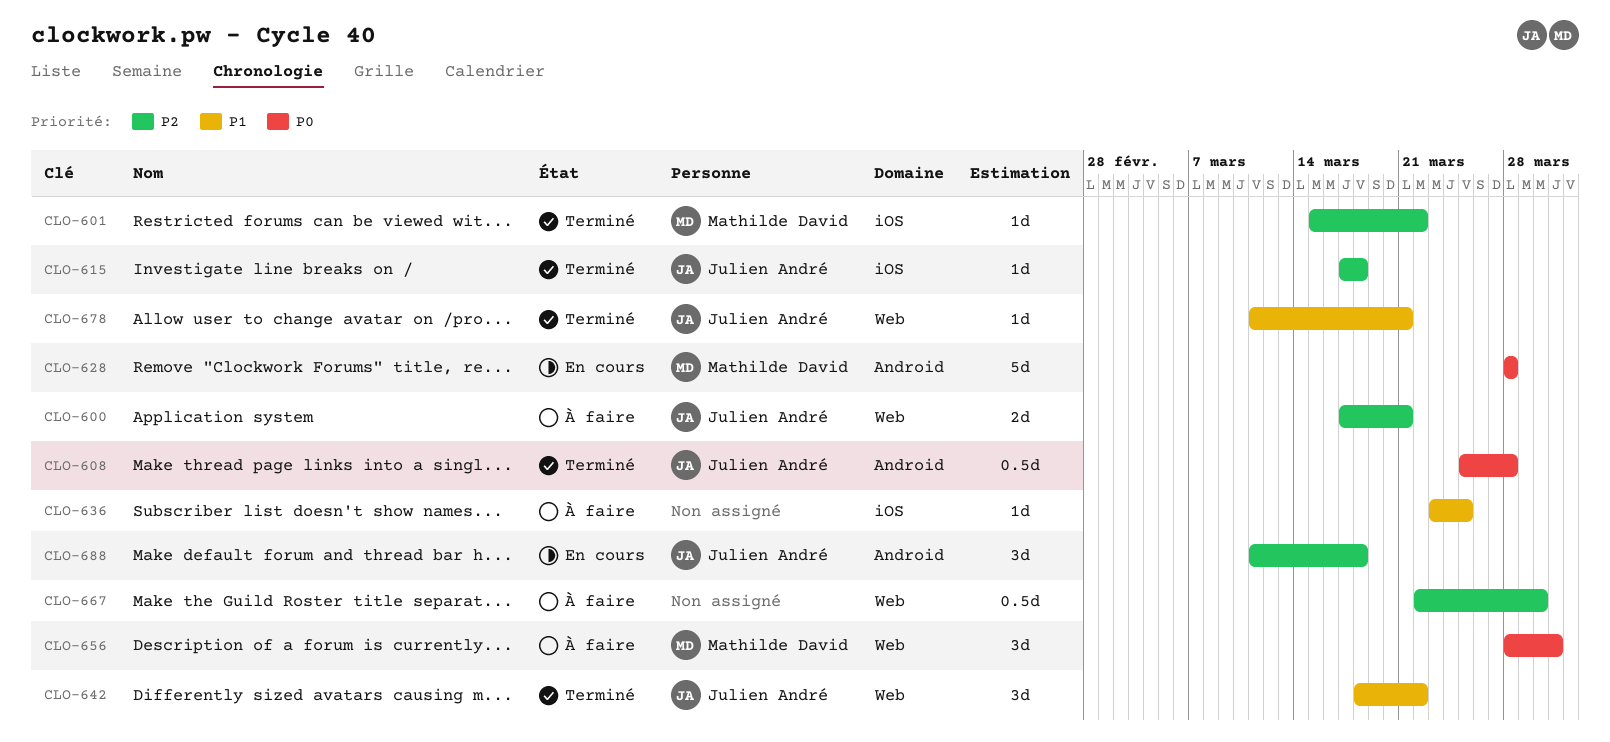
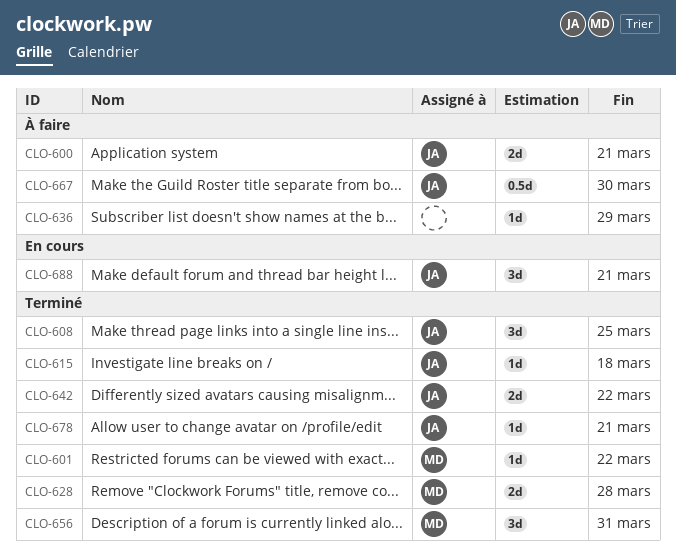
CLO-608, estimate: 0.5d -> 3d
CLO-608, due: Mar 28 -> Mar 25
CLO-628, status: En cours -> Terminé
CLO-628, estimate: 5d -> 2d
CLO-636, due: Mar 25 -> Mar 29
CLO-642, estimate: 3d -> 2d
CLO-656, status: À faire -> Terminé
CLO-667, owner: none -> Julien André
CLO-688, due: Mar 18 -> Mar 21

